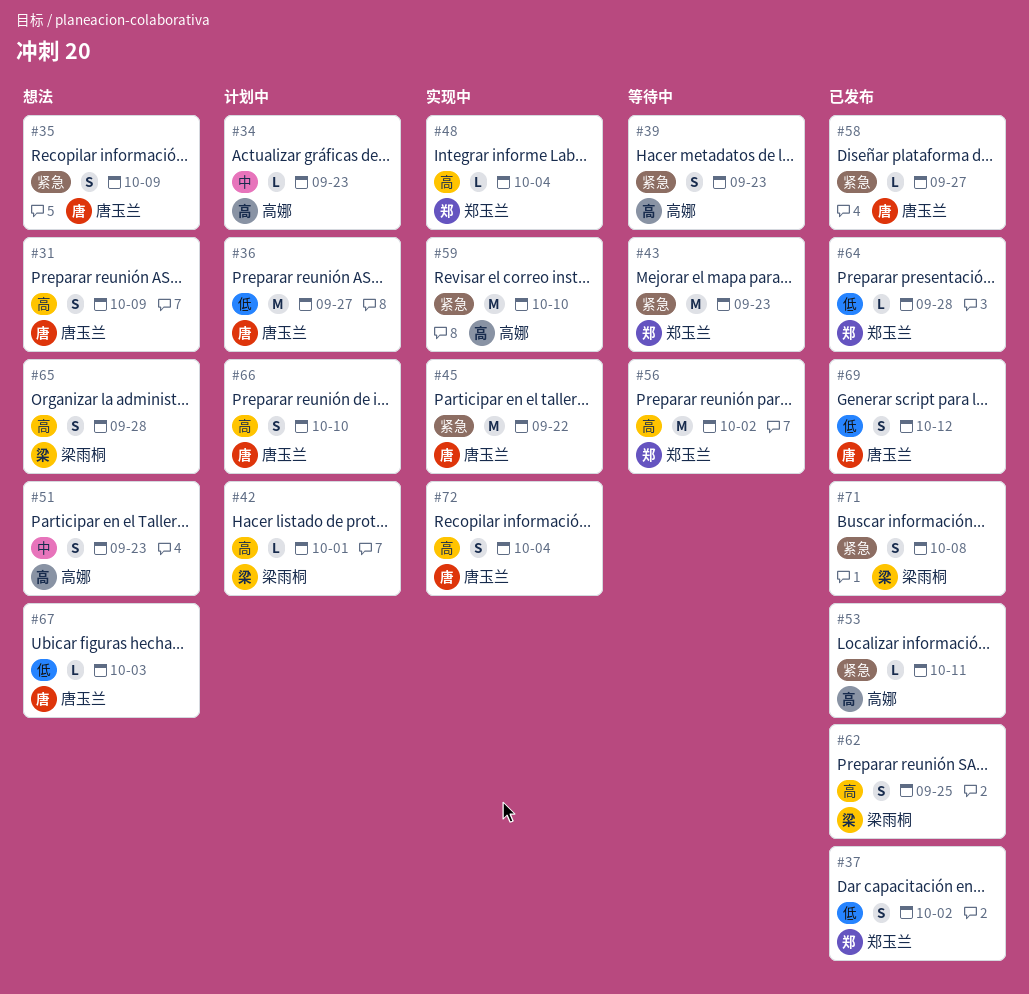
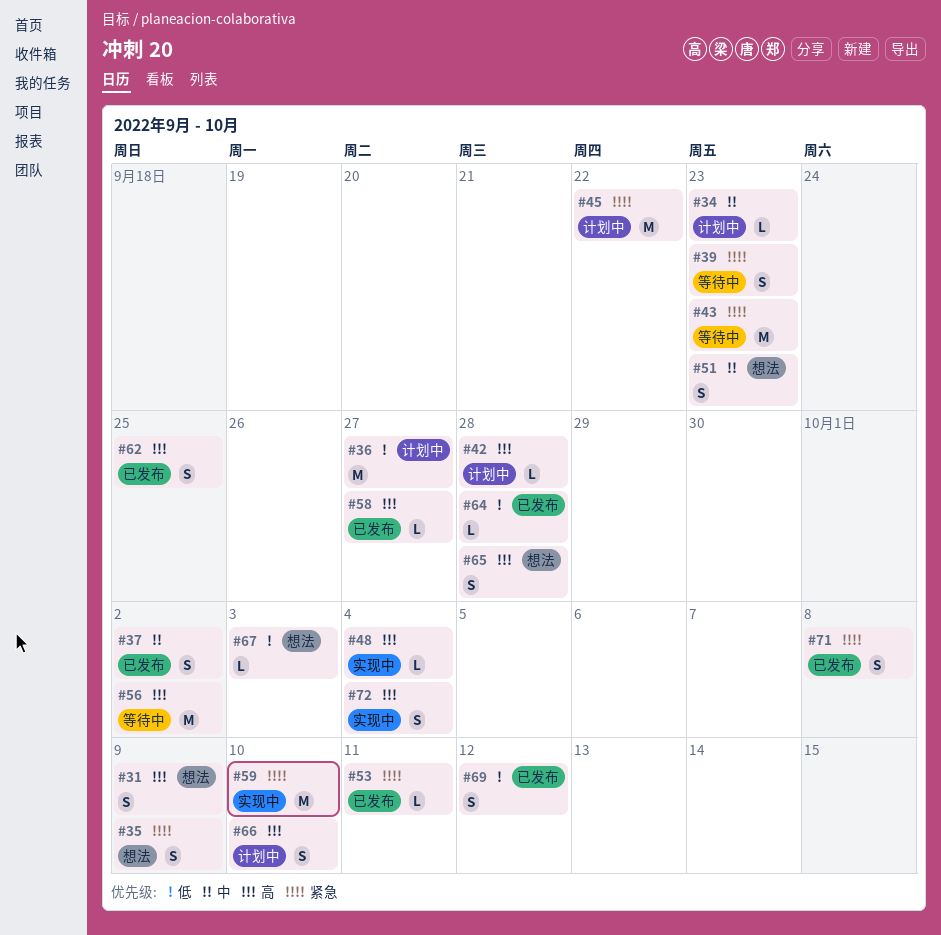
#37, priority: 低 -> 中
#42, due: Oct 1 -> Sep 28
#45, status: 实现中 -> 计划中
#58, priority: 紧急 -> 高

